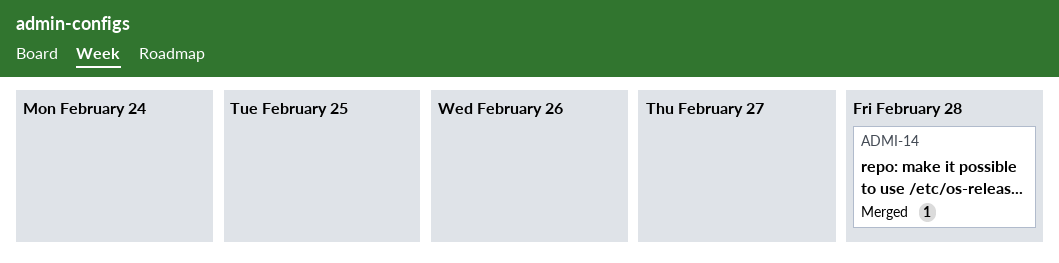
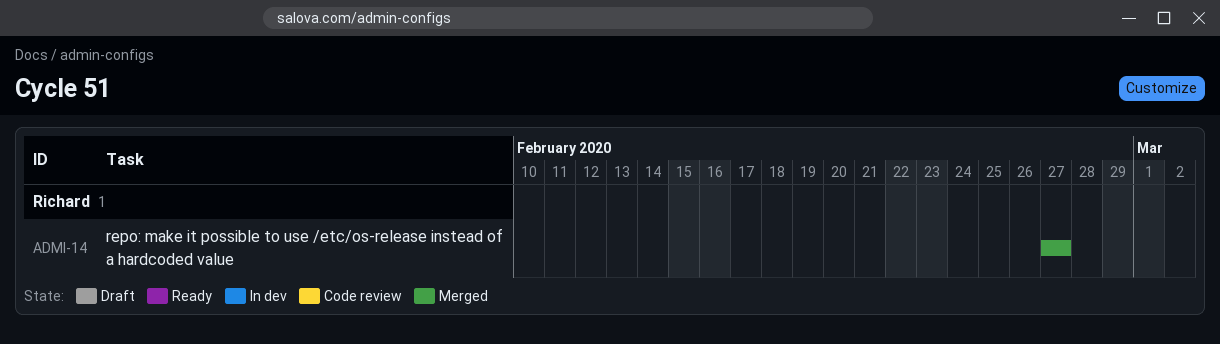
ADMI-14, due: Feb 28 -> Feb 27

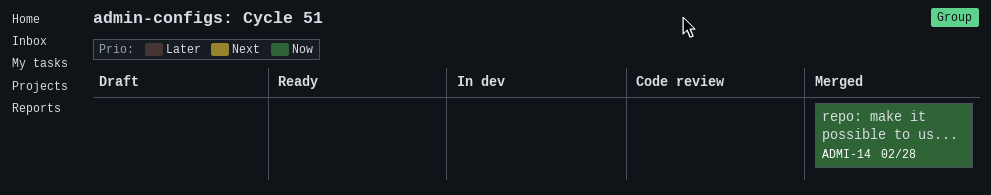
ADMI-14, due: Feb 27 -> Feb 28

